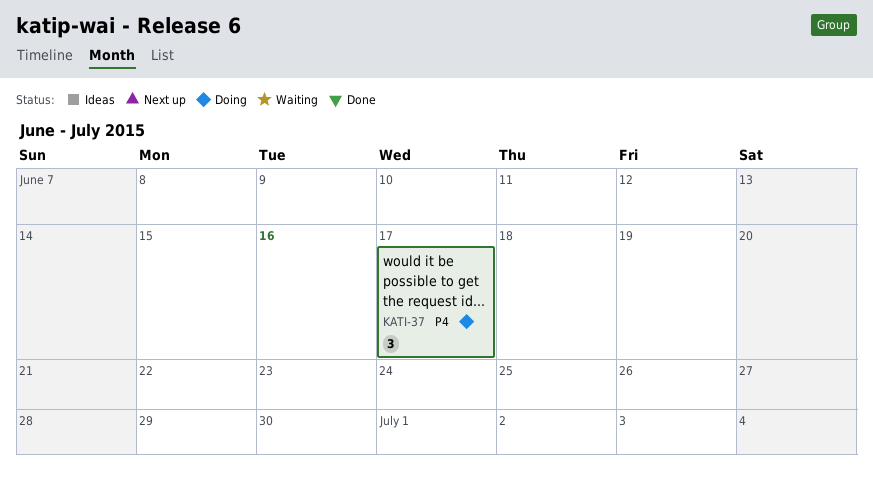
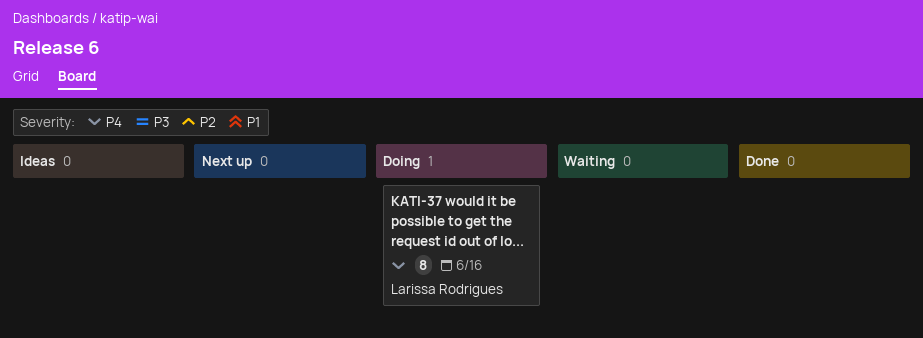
KATI-37, estimate: 3 -> 8
KATI-37, due: Jun 17 -> Jun 16

